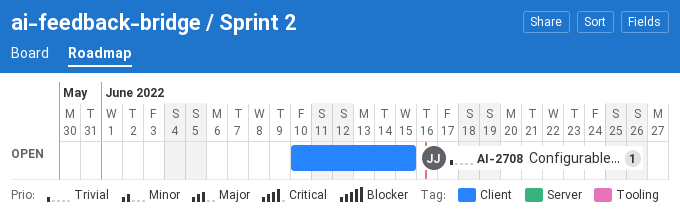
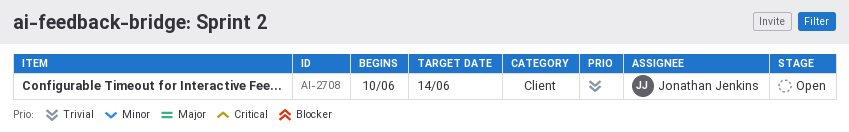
AI-2708, due: Jun 15 -> Jun 14

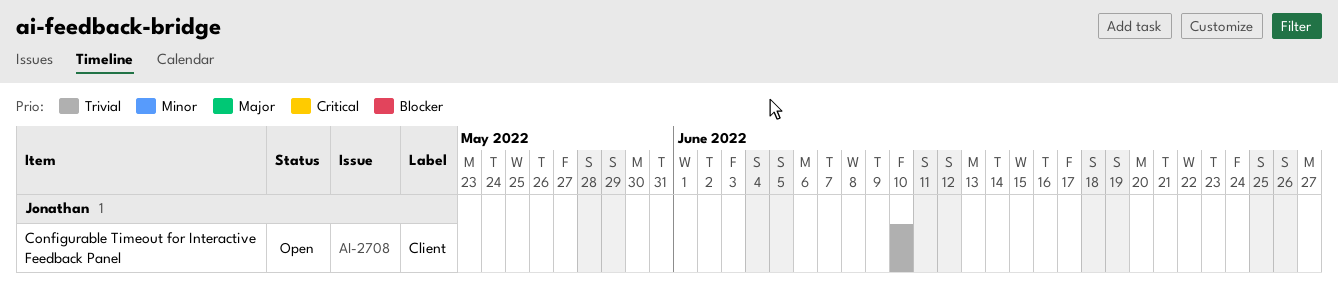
AI-2708, due: Jun 14 -> Jun 10

